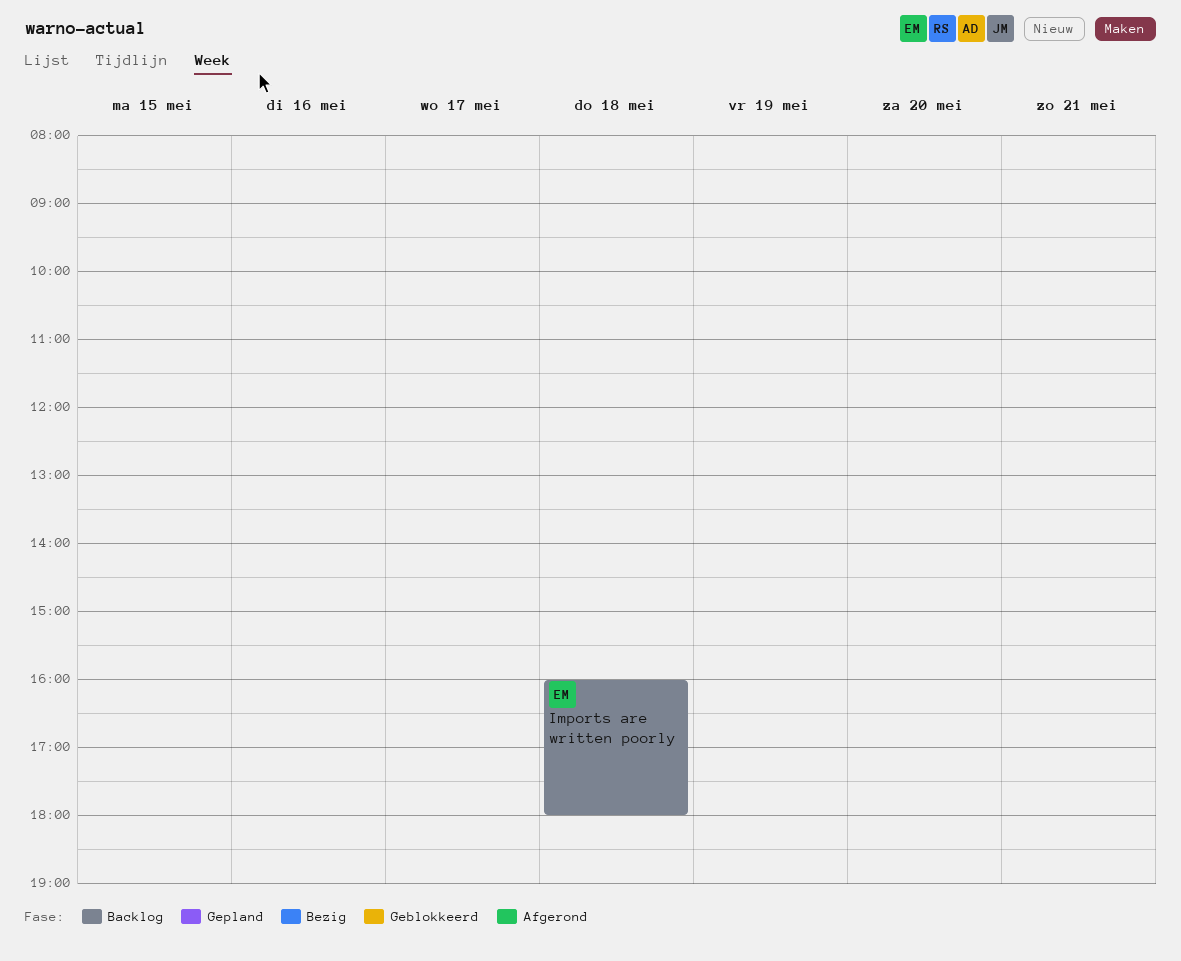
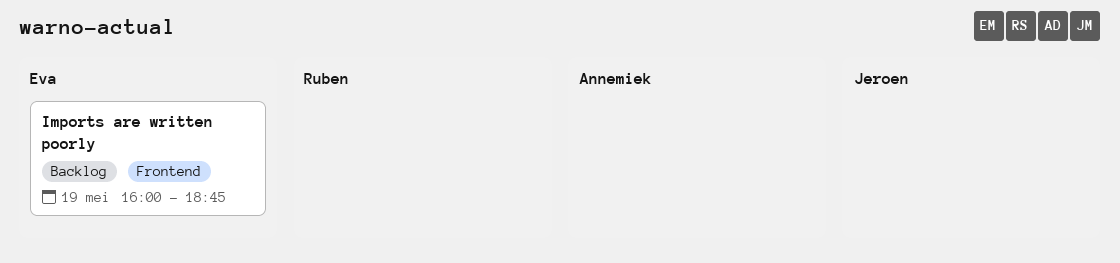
Imports are written poorly, day: May 18 -> May 19
Imports are written poorly, ends: 18:00 -> 18:45

